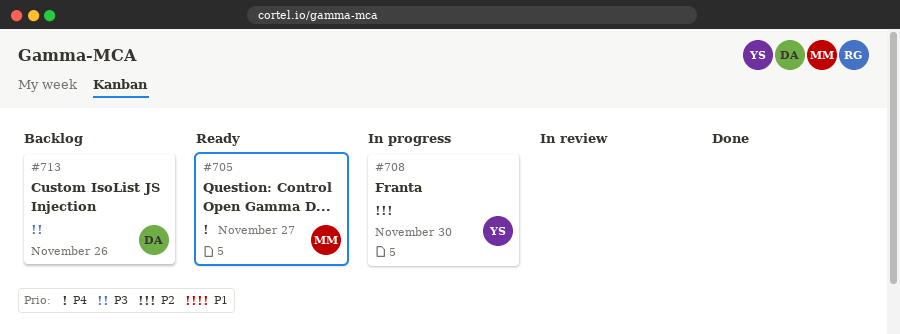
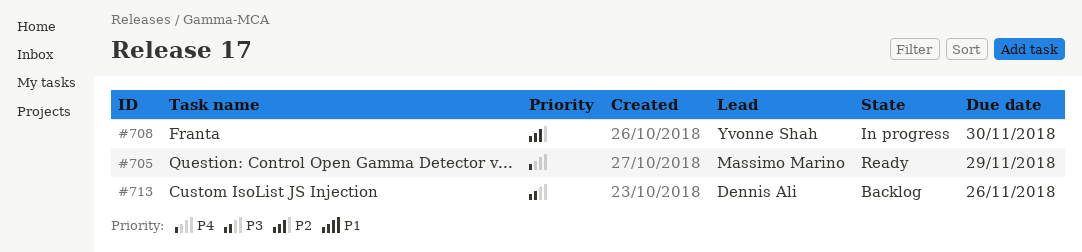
#705, due: Nov 27 -> Nov 29

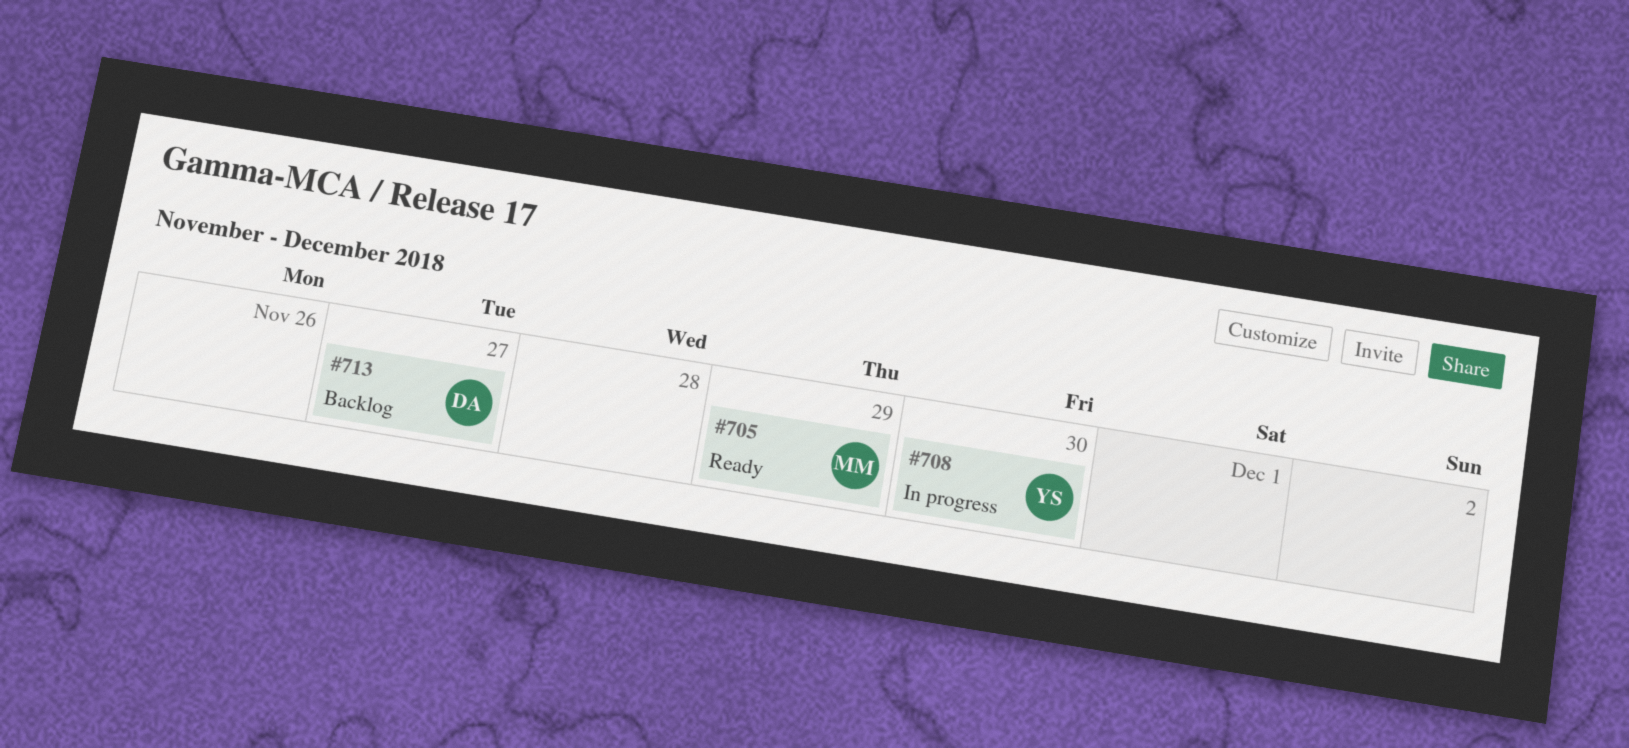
#713, due: Nov 26 -> Nov 27

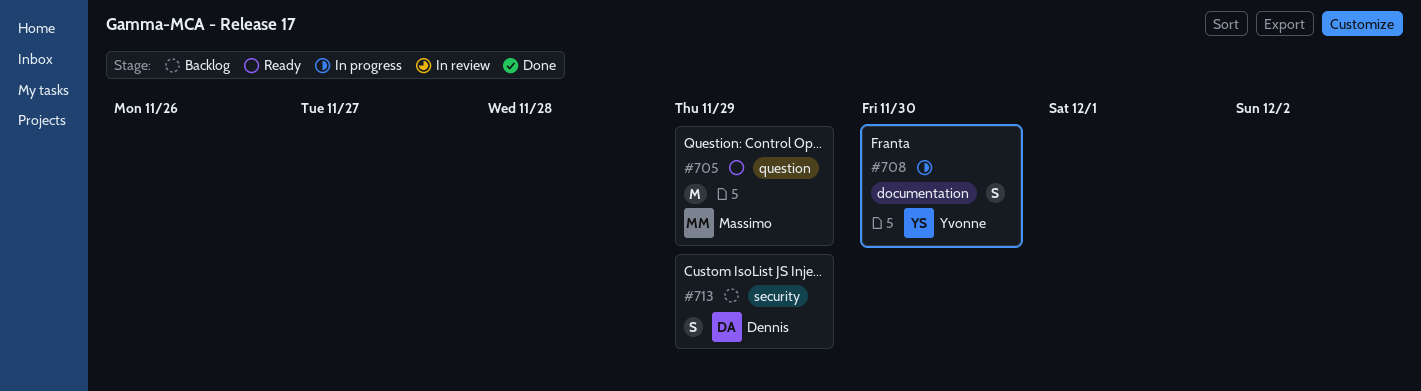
#713, due: Nov 27 -> Nov 29

